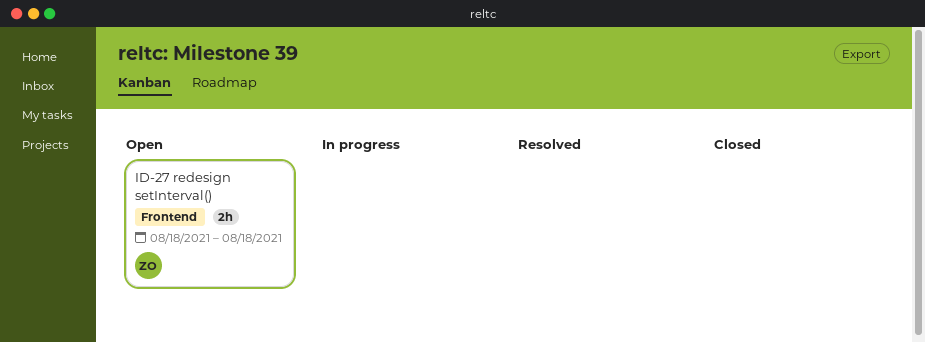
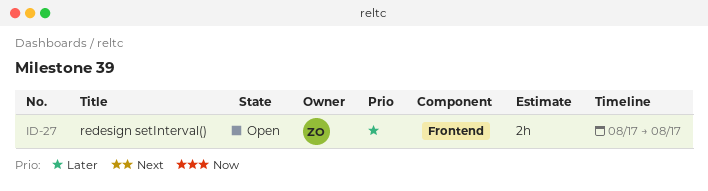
ID-27, start: Aug 18 -> Aug 17
ID-27, due: Aug 18 -> Aug 17

